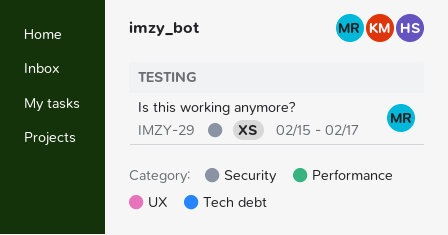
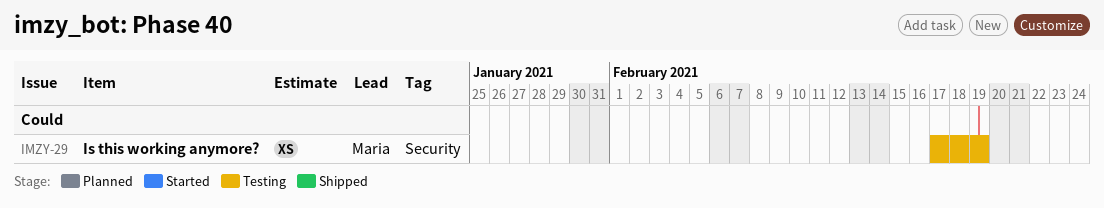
IMZY-29, start: Feb 15 -> Feb 17
IMZY-29, due: Feb 17 -> Feb 19

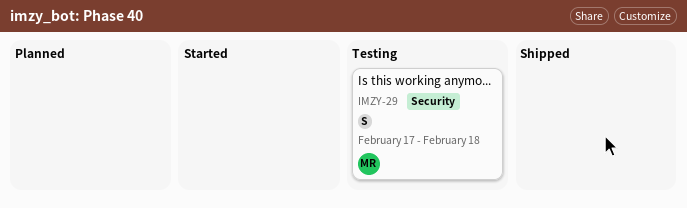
IMZY-29, estimate: XS -> S
IMZY-29, due: Feb 19 -> Feb 18

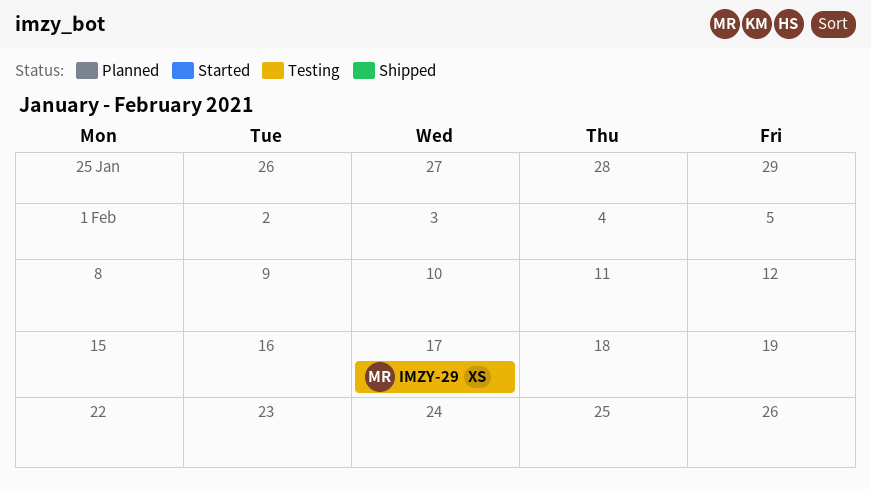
IMZY-29, estimate: S -> XS
IMZY-29, due: Feb 18 -> Feb 17

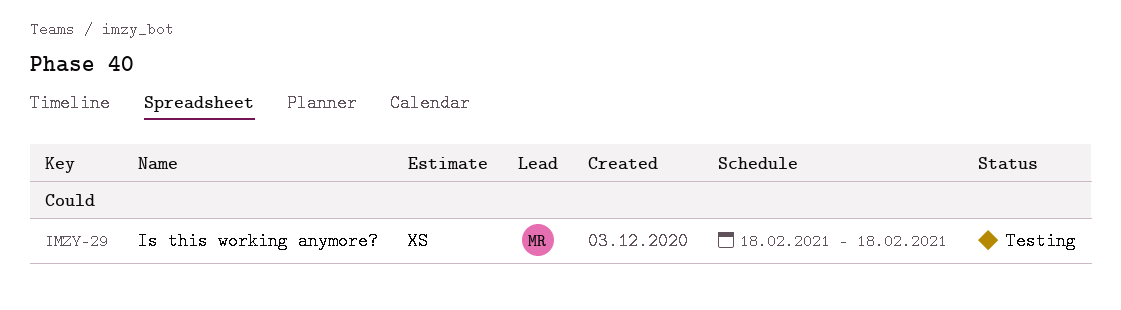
IMZY-29, start: Feb 17 -> Feb 18
IMZY-29, due: Feb 17 -> Feb 18

